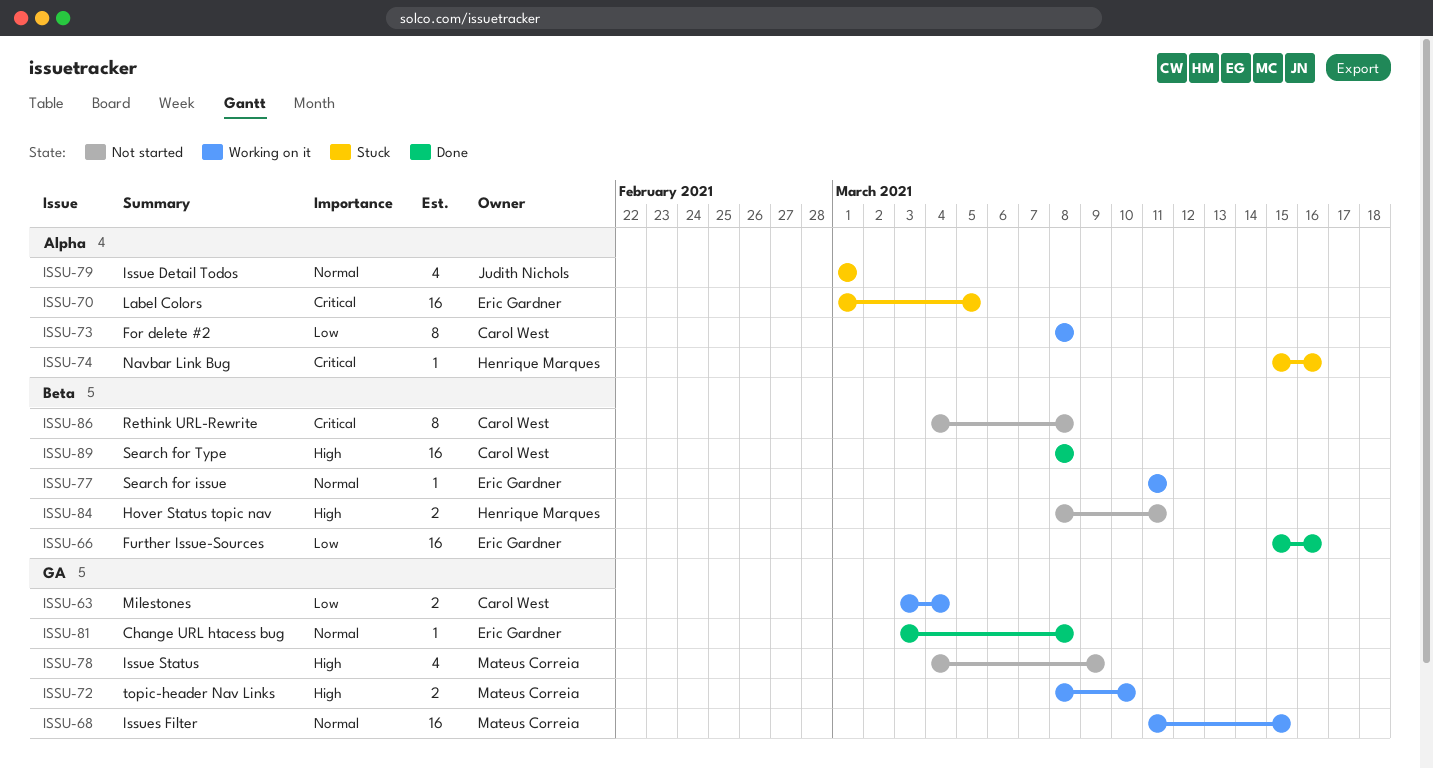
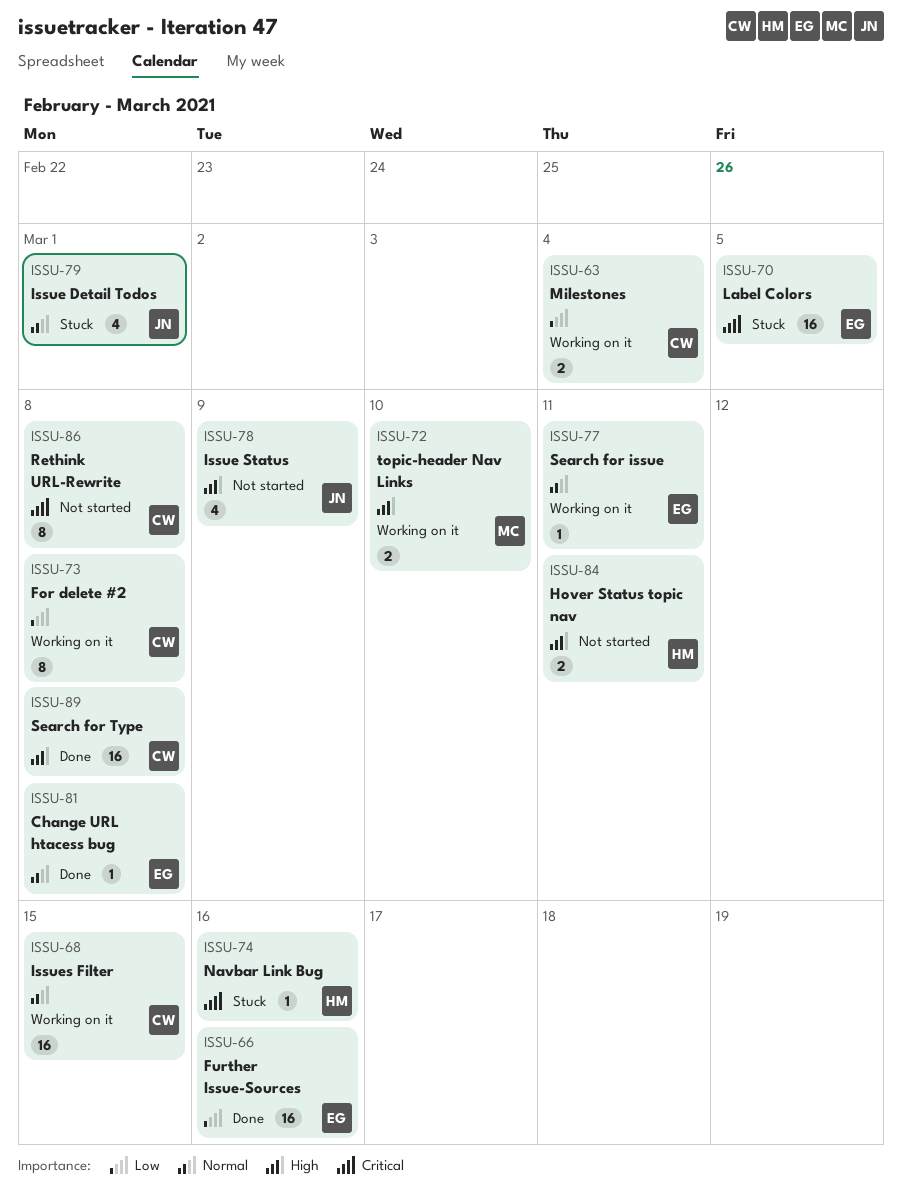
ISSU-68, owner: Mateus Correia -> Carol West
ISSU-78, owner: Mateus Correia -> Judith Nichols

